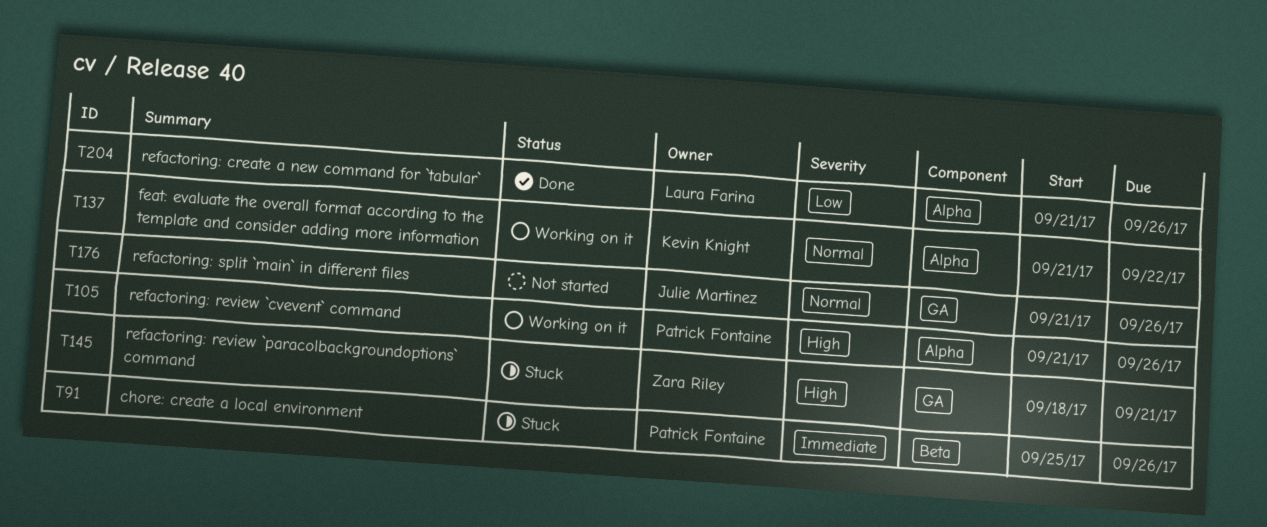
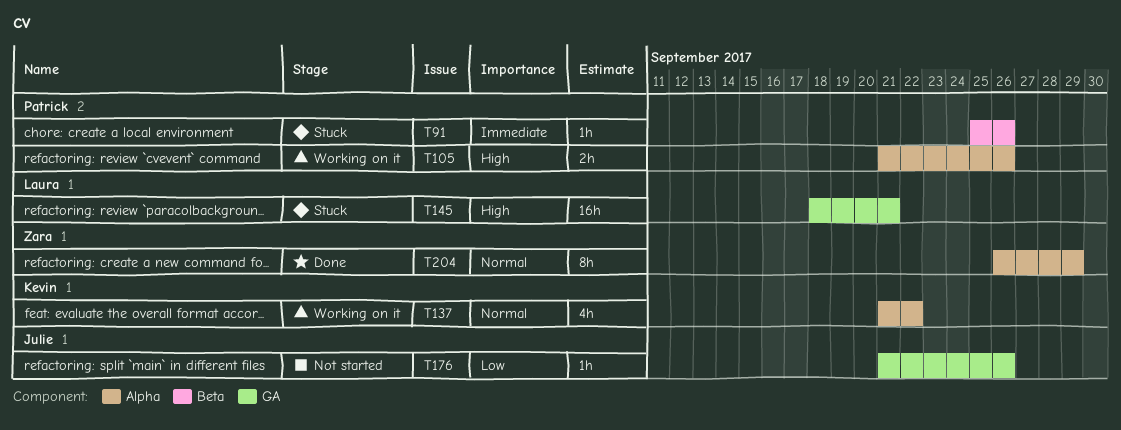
T145, owner: Zara Riley -> Laura Farina
T176, priority: Normal -> Low
T204, owner: Laura Farina -> Zara Riley
T204, priority: Low -> Normal
T204, start: Sep 21 -> Sep 26
T204, due: Sep 26 -> Sep 29

